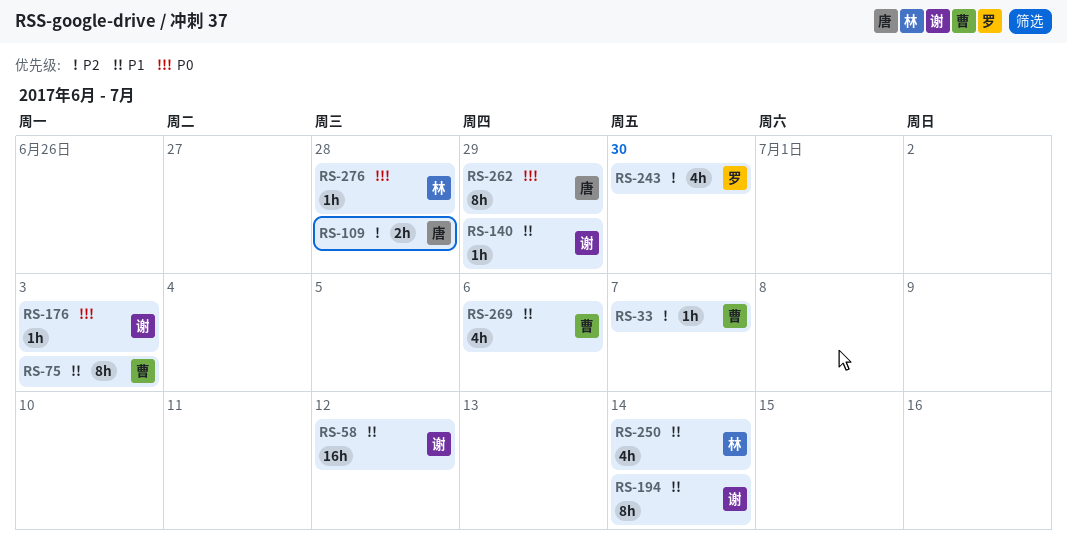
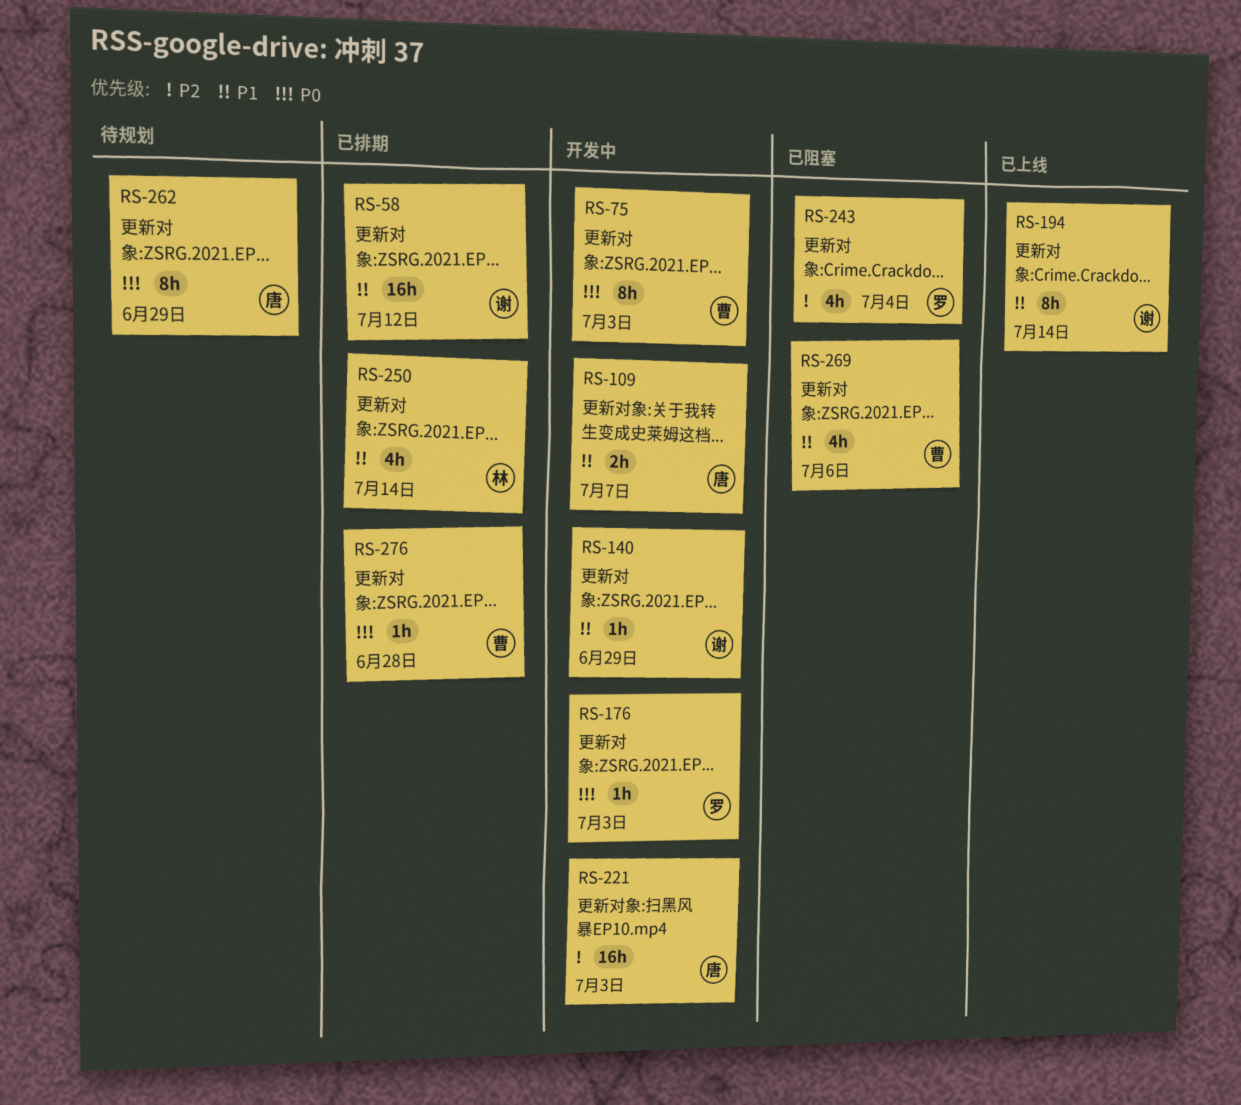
RS-33: present -> none
RS-75, priority: P1 -> P0
RS-109, priority: P2 -> P1
RS-109, due: Jun 28 -> Jul 7
RS-176, owner: 谢 -> 罗
RS-221: none -> present
RS-243, due: Jun 30 -> Jul 4
RS-276, owner: 林 -> 曹

